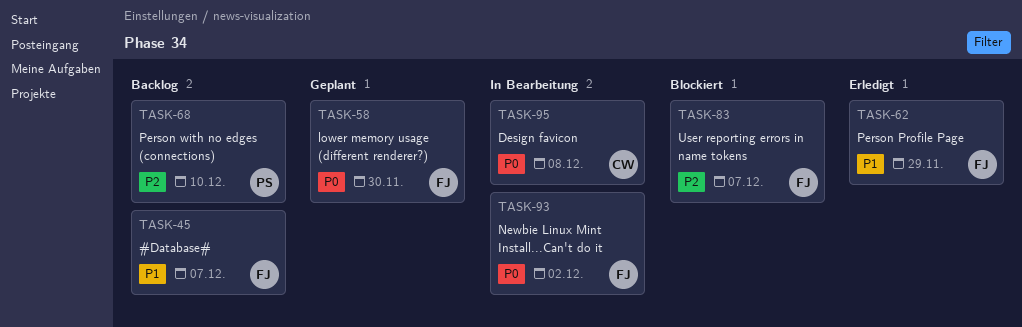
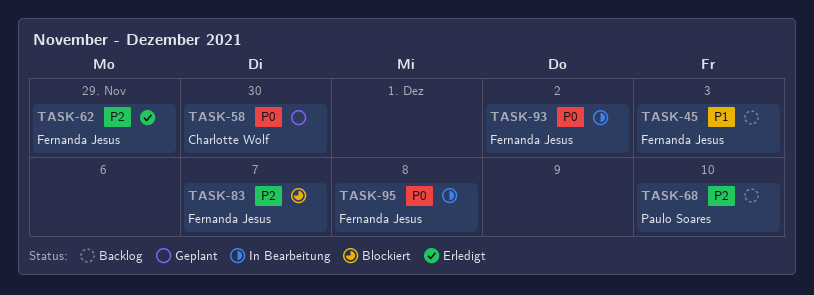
TASK-45, due: Dec 7 -> Dec 3
TASK-58, owner: Fernanda Jesus -> Charlotte Wolf
TASK-62, priority: P1 -> P2
TASK-95, owner: Charlotte Wolf -> Fernanda Jesus

